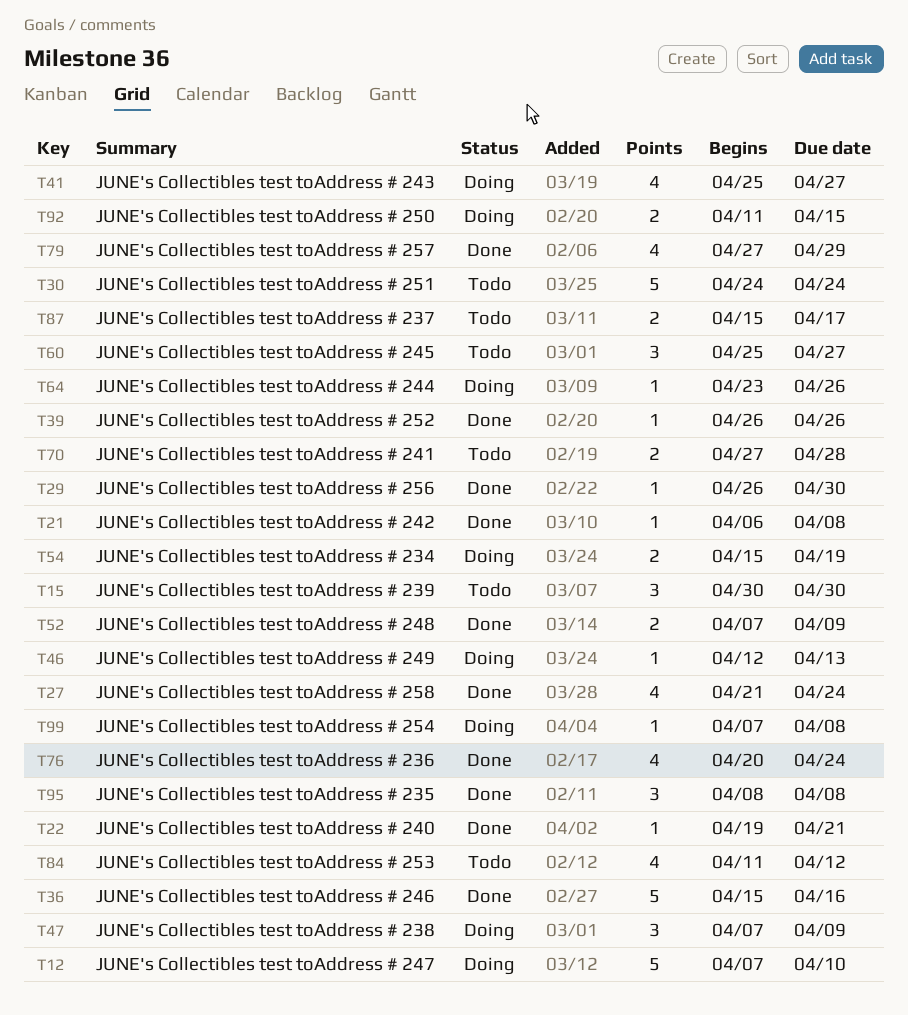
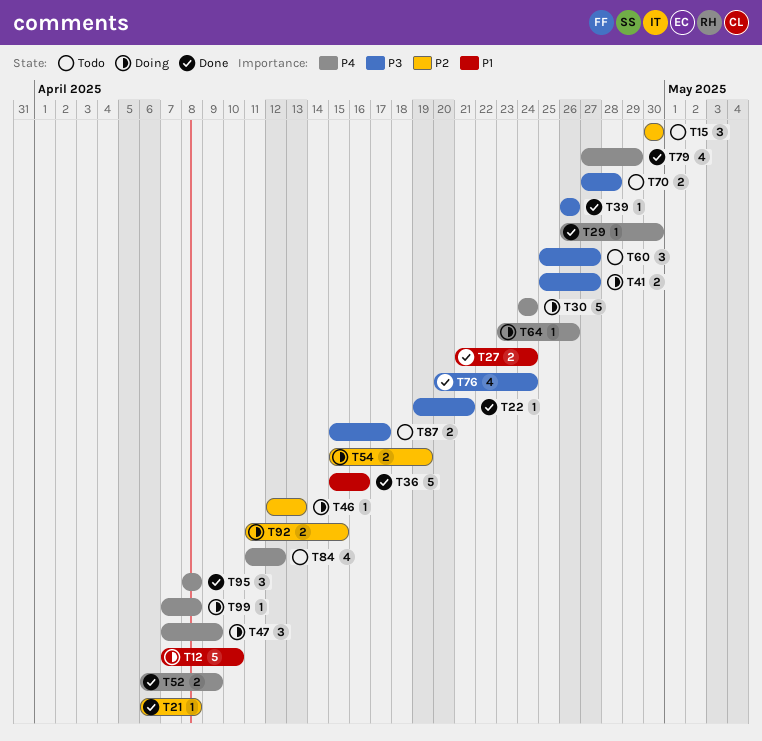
T27, estimate: 4 -> 2
T30, status: Todo -> Doing
T41, estimate: 4 -> 2
T52, start: Apr 7 -> Apr 6

